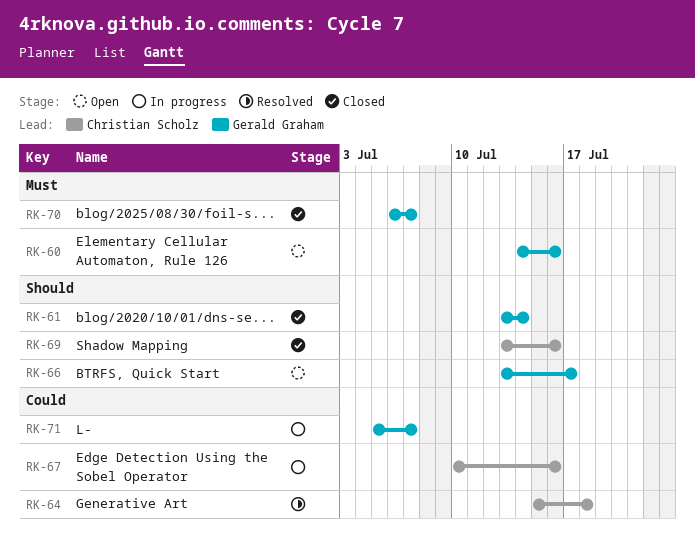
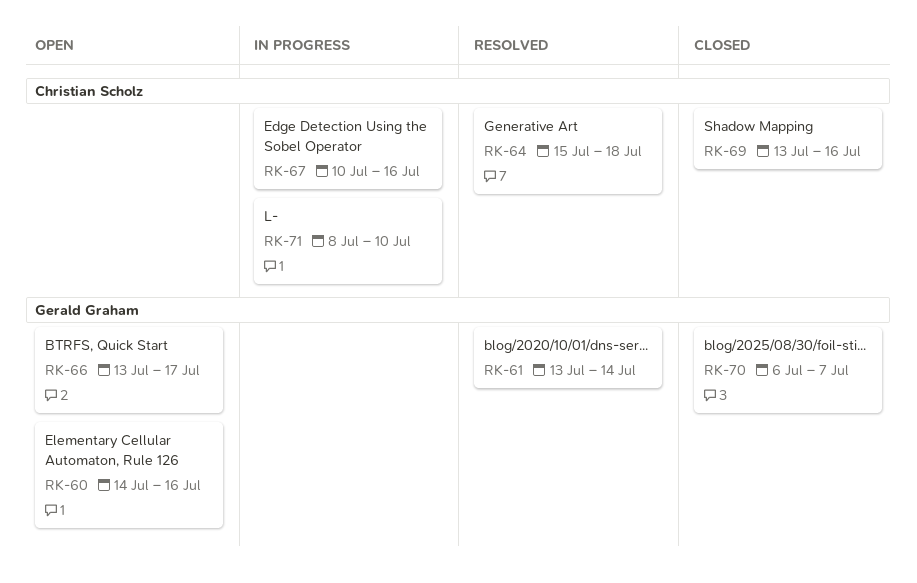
RK-61, status: Closed -> Resolved
RK-71, owner: Gerald Graham -> Christian Scholz
RK-71, start: Jul 5 -> Jul 8
RK-71, due: Jul 7 -> Jul 10

